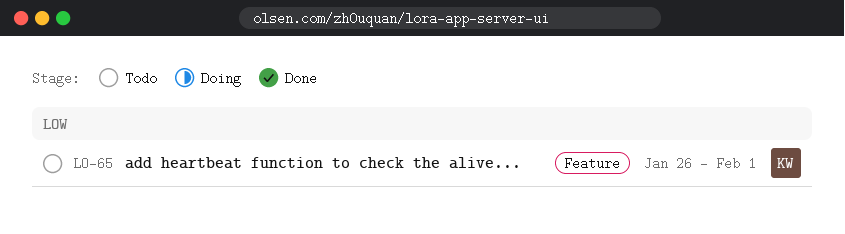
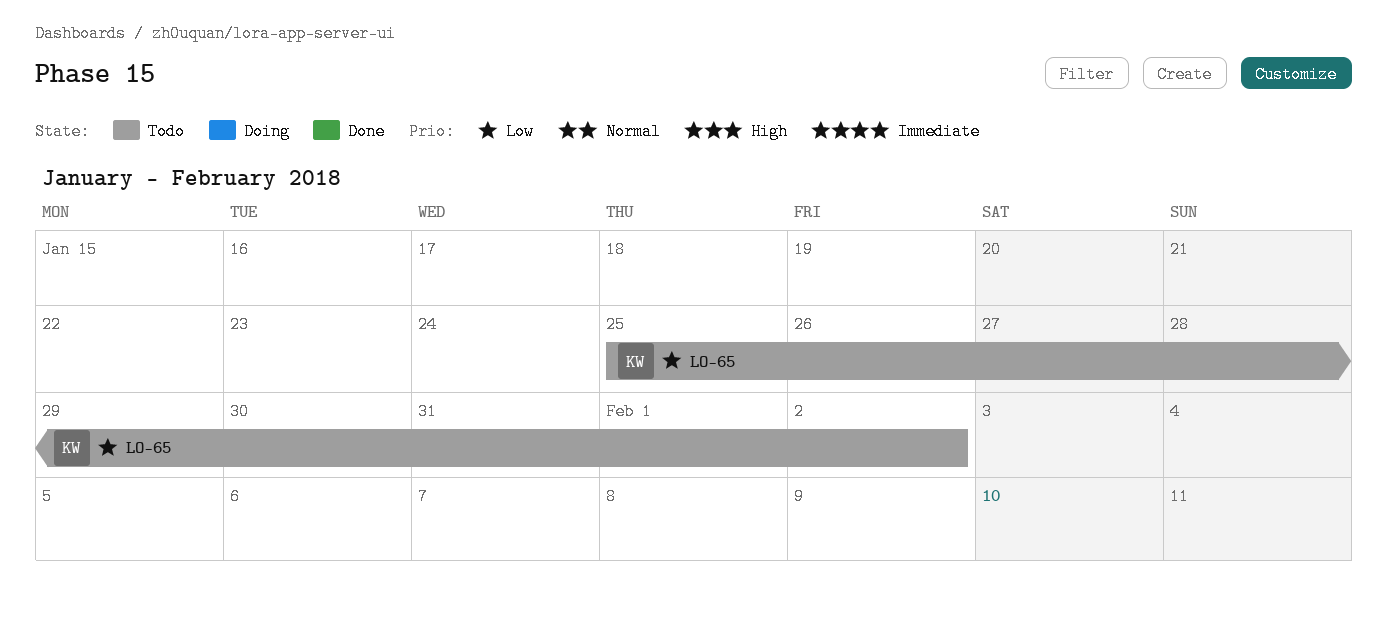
LO-65, start: Jan 26 -> Jan 25
LO-65, due: Feb 1 -> Feb 2

